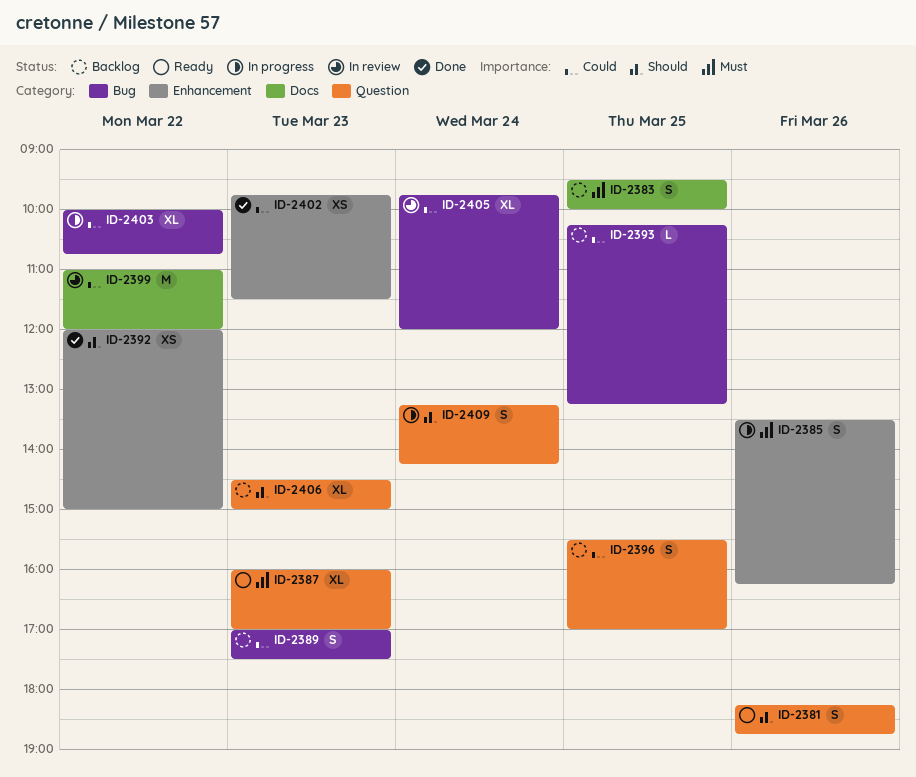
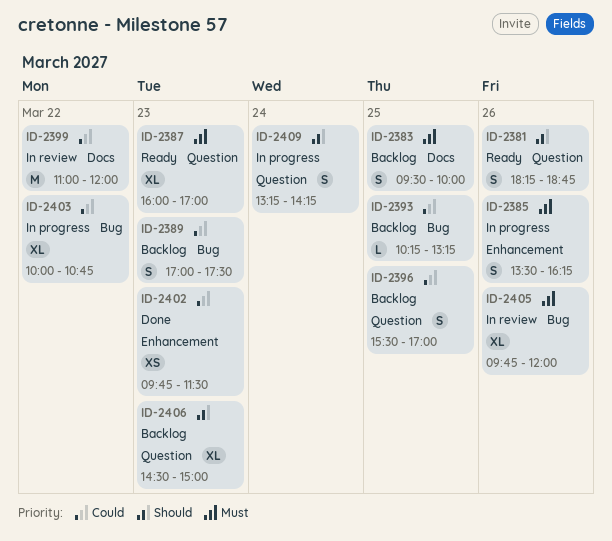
ID-2392: present -> none
ID-2405, priority: Could -> Must
ID-2405, day: Mar 24 -> Mar 26

